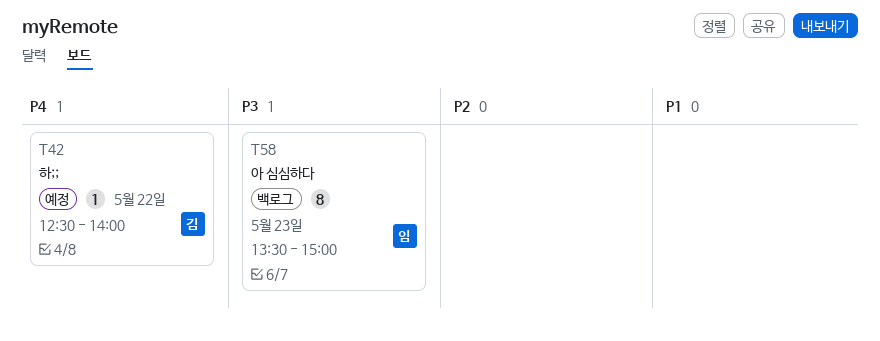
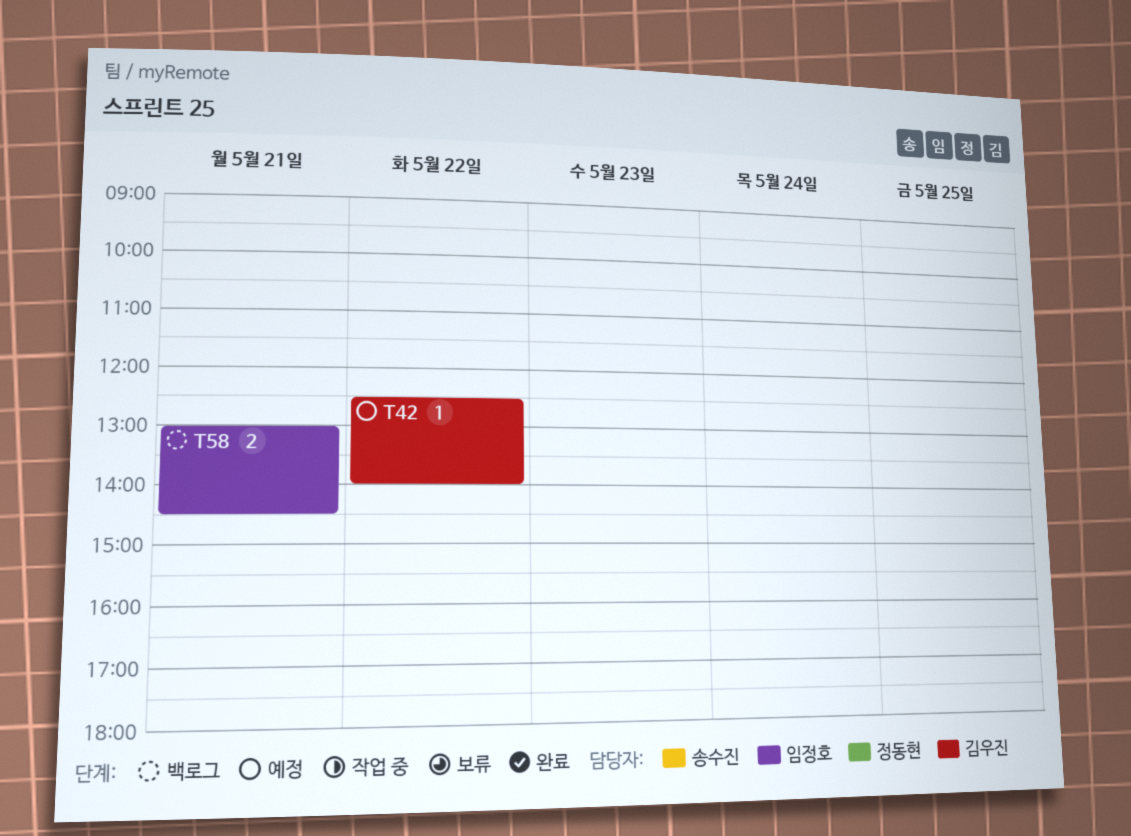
T58, estimate: 8 -> 2
T58, day: May 23 -> May 21
T58, begins: 13:30 -> 13:00
T58, ends: 15:00 -> 14:30

